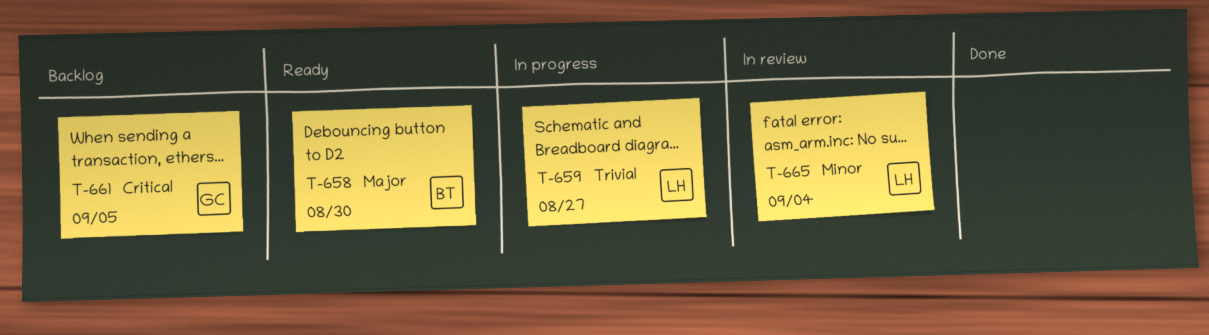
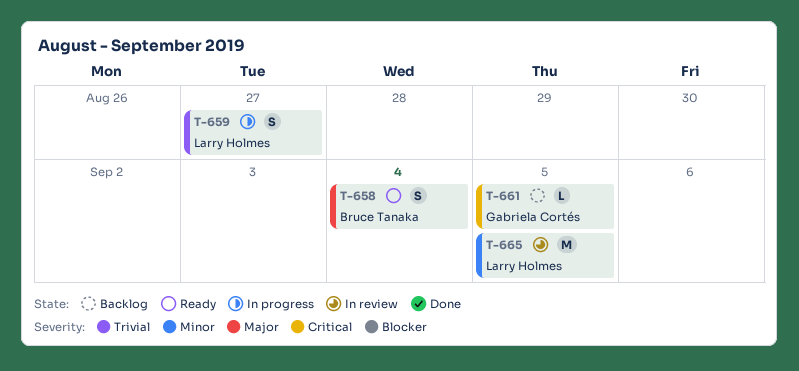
T-658, due: Aug 30 -> Sep 4
T-665, due: Sep 4 -> Sep 5

